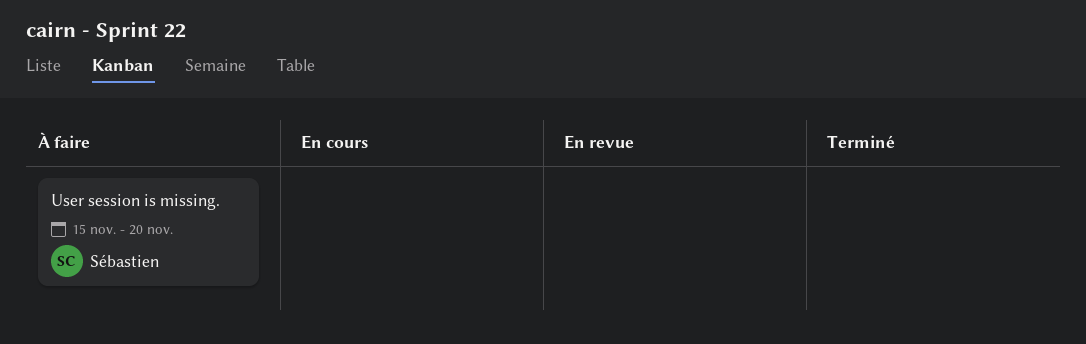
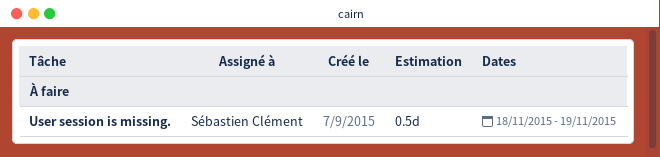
User session is missing., start: Nov 15 -> Nov 18
User session is missing., due: Nov 20 -> Nov 19

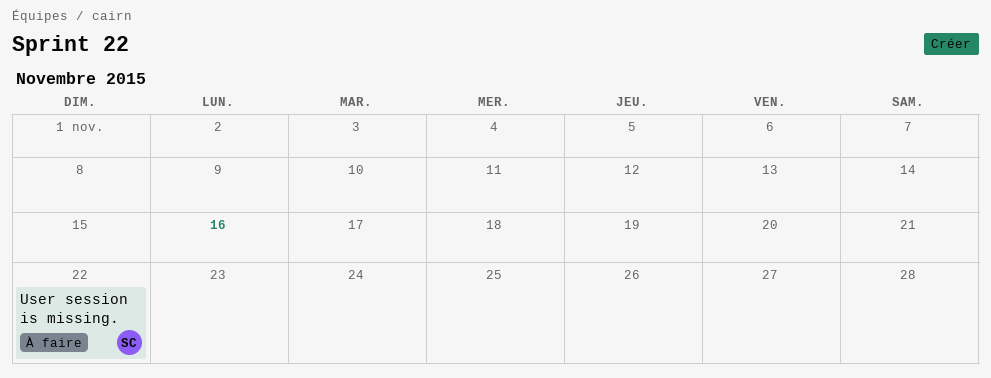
User session is missing., due: Nov 19 -> Nov 22

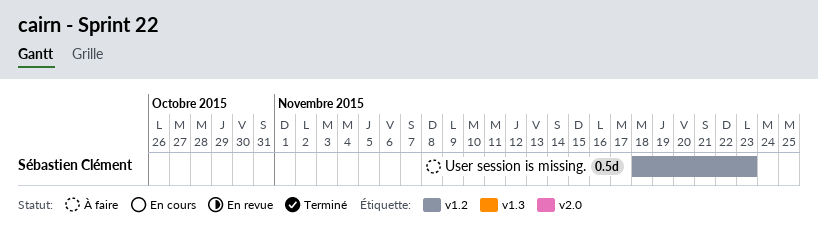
User session is missing., due: Nov 22 -> Nov 23

